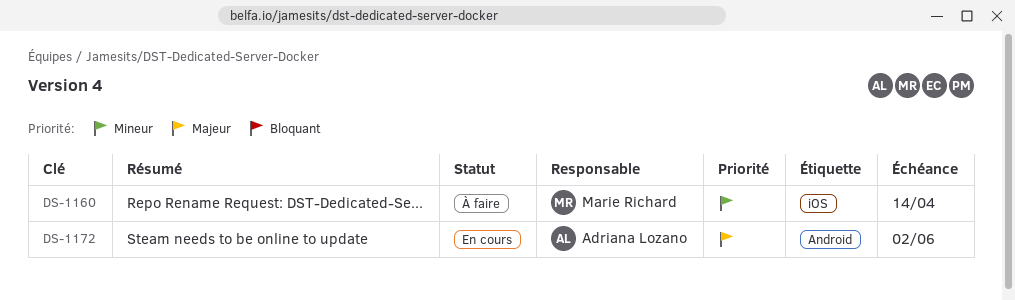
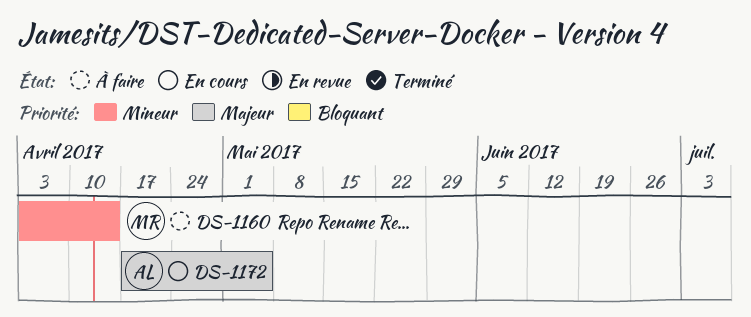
DS-1172, due: Jun 2 -> May 5

